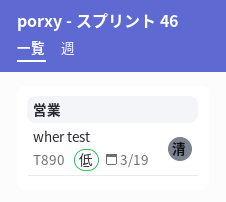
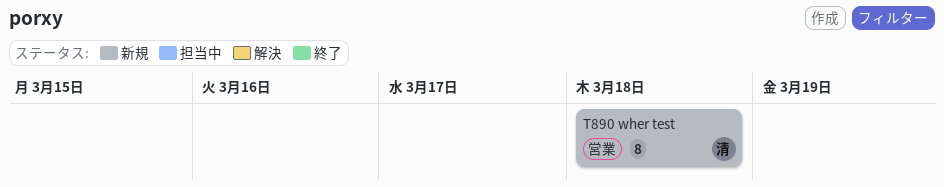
T890, due: Mar 19 -> Mar 18

